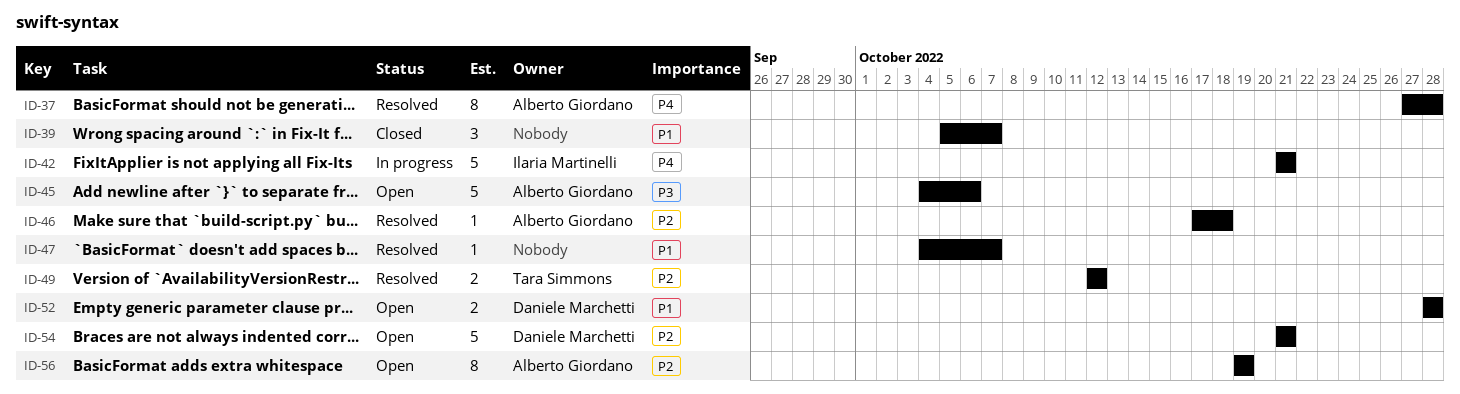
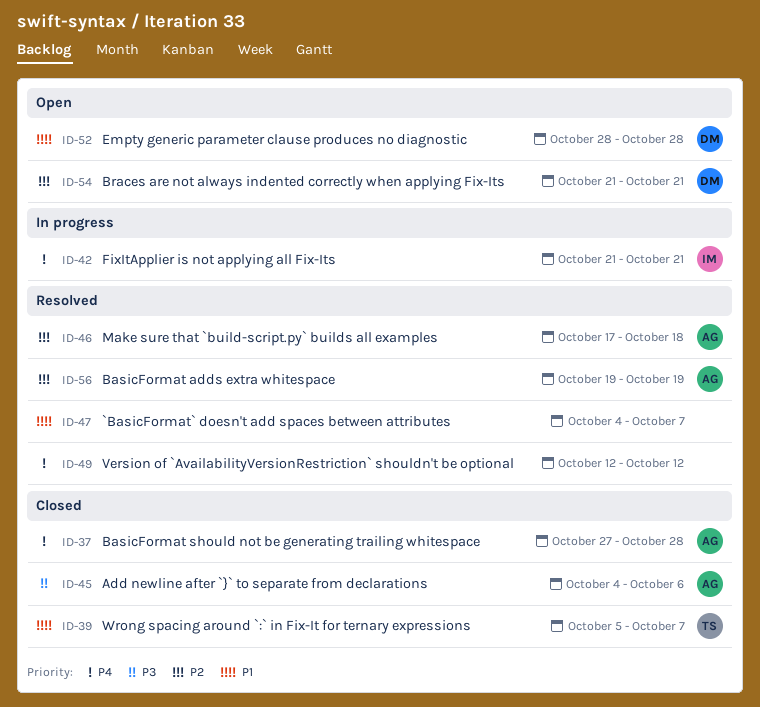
ID-37, status: Resolved -> Closed
ID-39, owner: none -> Tara Simmons
ID-45, status: Open -> Closed
ID-49, owner: Tara Simmons -> none
ID-49, priority: P2 -> P4
ID-56, status: Open -> Resolved

